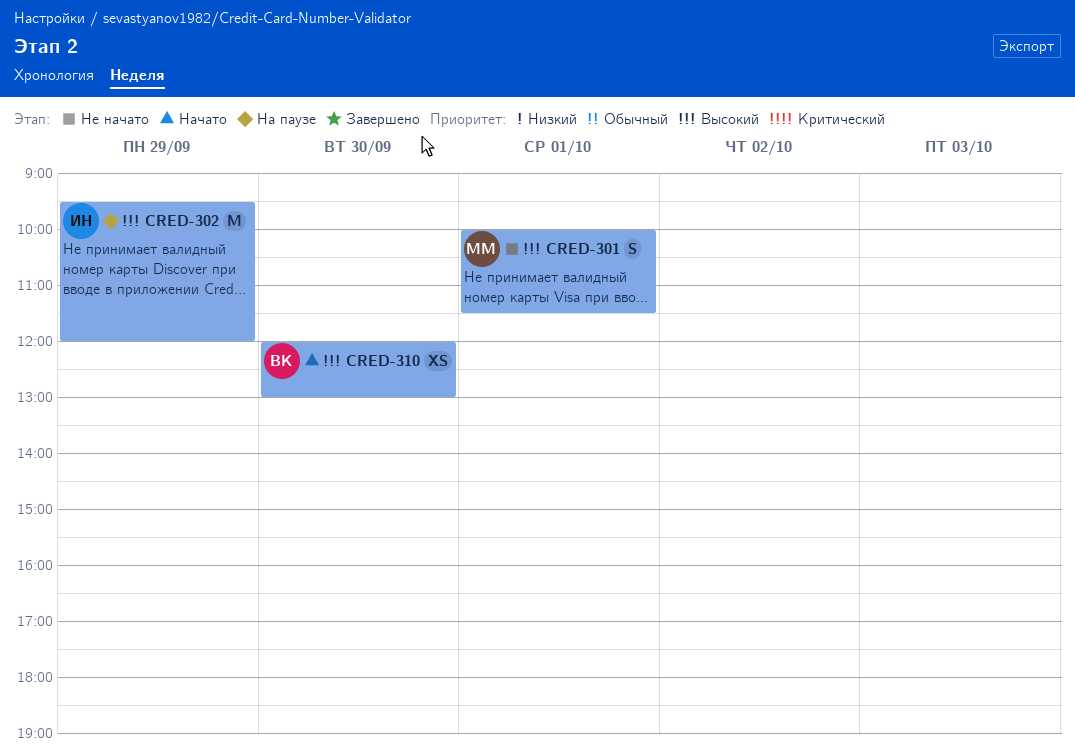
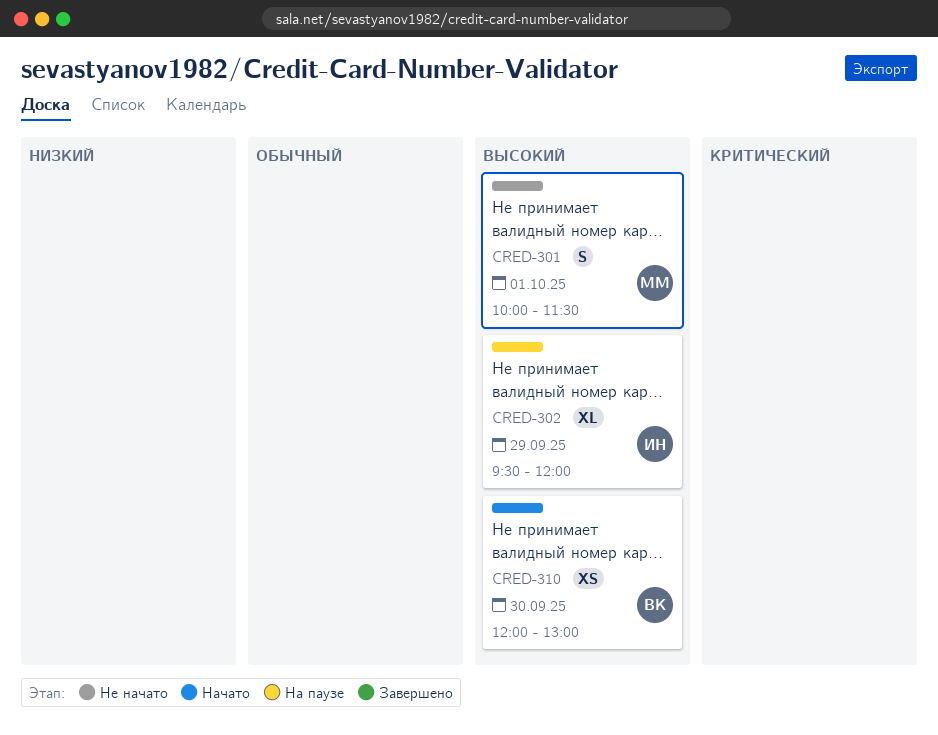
CRED-302, estimate: M -> XL

